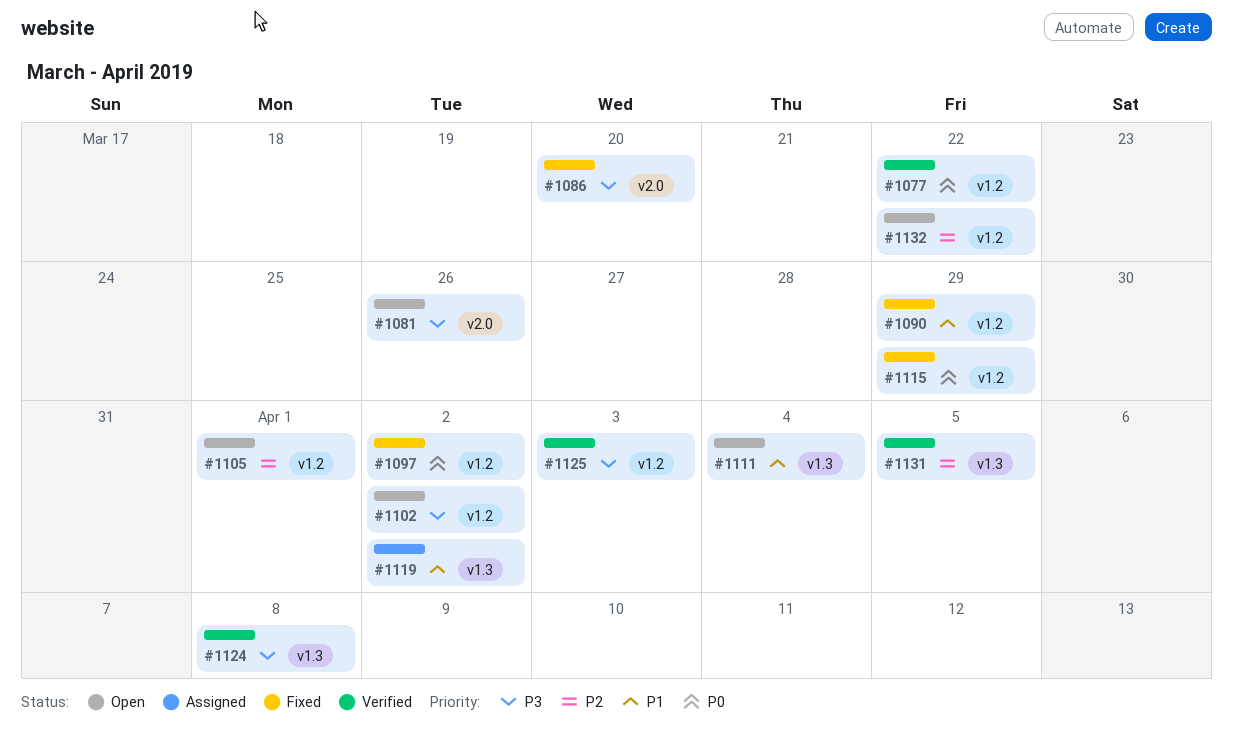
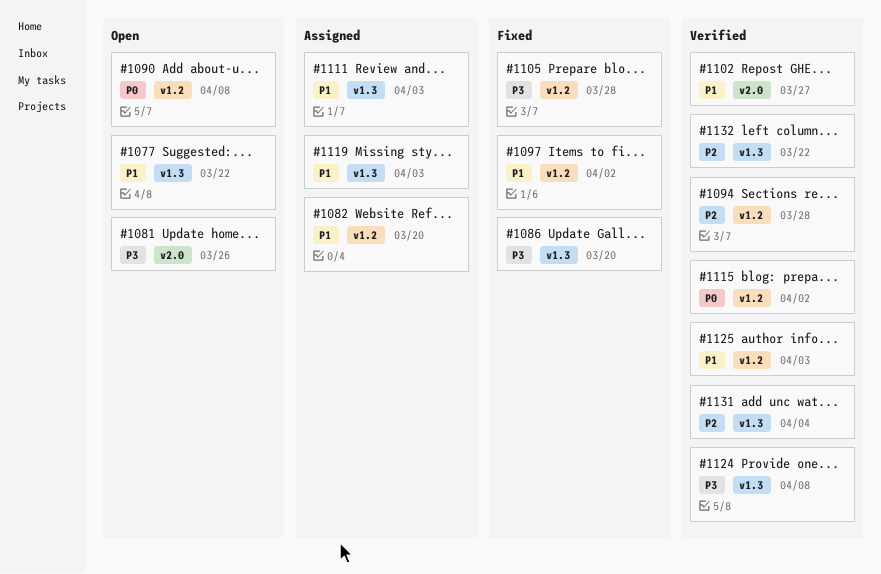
#1077, status: Verified -> Open
#1077, priority: P0 -> P1
#1077, label: v1.2 -> v1.3
#1082: none -> present
#1086, label: v2.0 -> v1.3
#1090, status: Fixed -> Open
#1090, priority: P1 -> P0
#1090, due: Mar 29 -> Apr 8
#1094: none -> present
#1097, priority: P0 -> P1
#1102, status: Open -> Verified
#1102, priority: P3 -> P1
#1102, label: v1.2 -> v2.0
#1102, due: Apr 2 -> Mar 27
#1105, status: Open -> Fixed
#1105, priority: P2 -> P3
#1105, due: Apr 1 -> Mar 28
#1111, status: Open -> Assigned
#1111, due: Apr 4 -> Apr 3
#1115, status: Fixed -> Verified
#1115, due: Mar 29 -> Apr 2
#1119, due: Apr 2 -> Apr 3
#1125, priority: P3 -> P1
#1131, due: Apr 5 -> Apr 4
#1132, status: Open -> Verified
#1132, label: v1.2 -> v1.3

